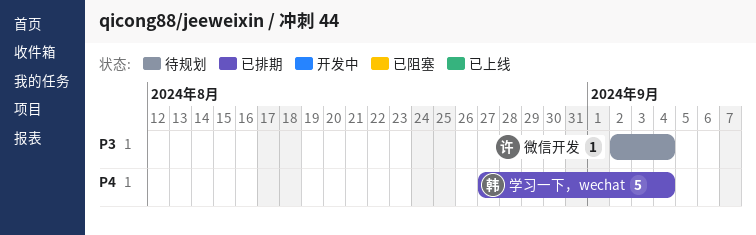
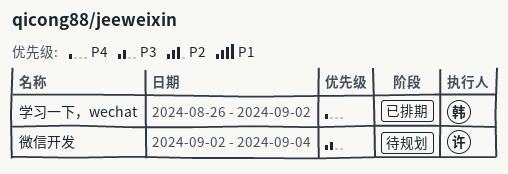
学习一下，wechat, start: Aug 27 -> Aug 26
学习一下，wechat, due: Sep 4 -> Sep 2

